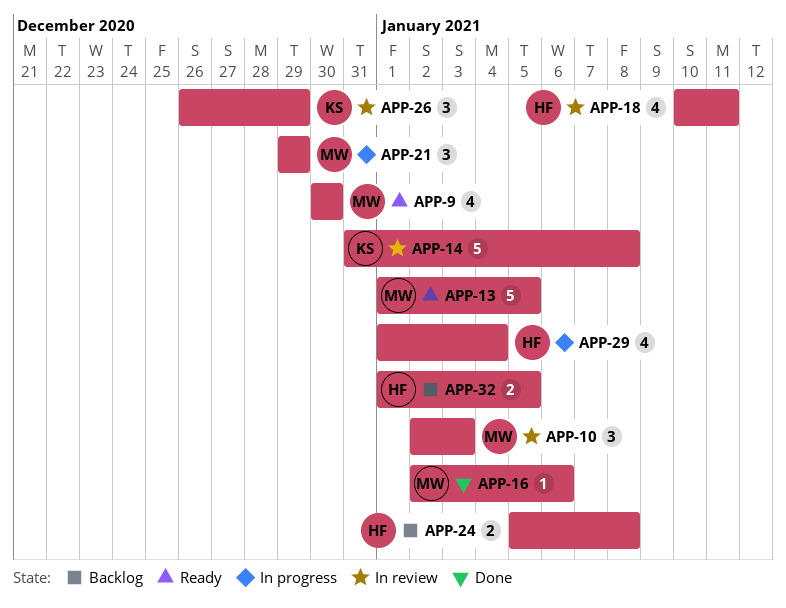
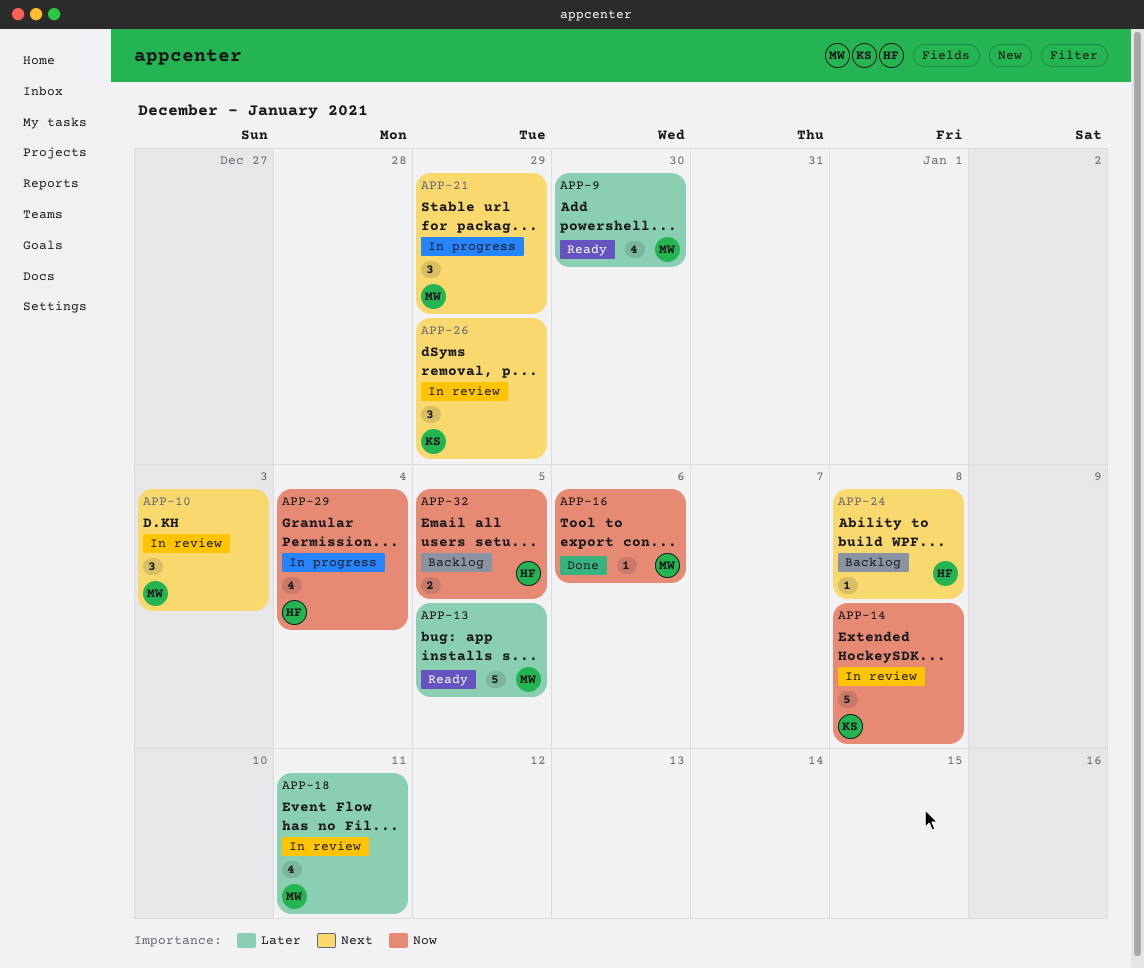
APP-18, owner: HF -> MW
APP-24, estimate: 2 -> 1

